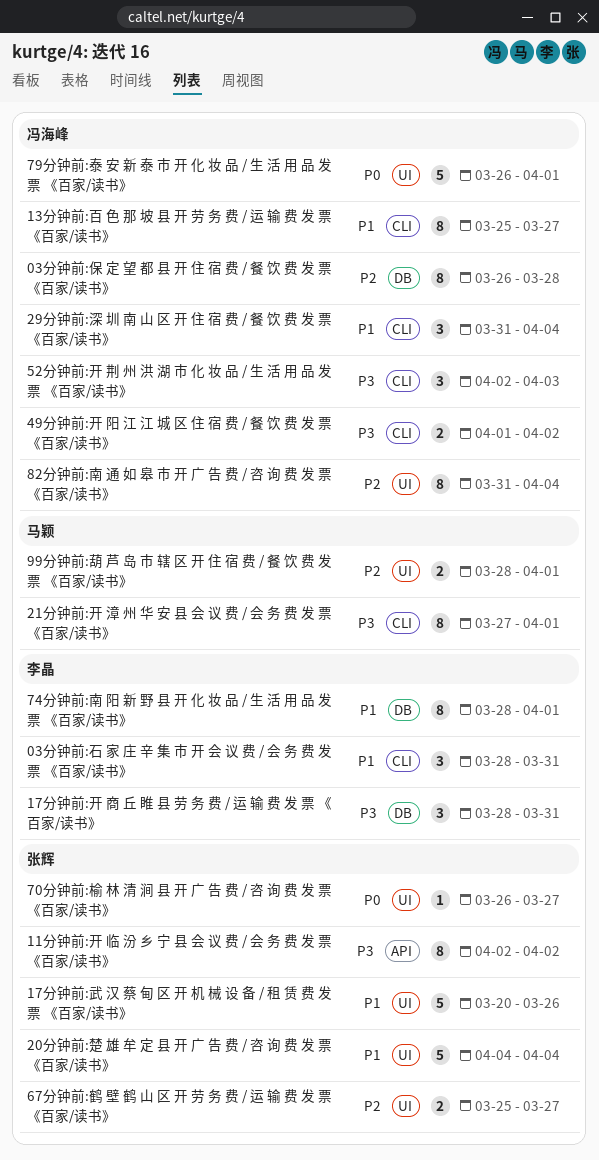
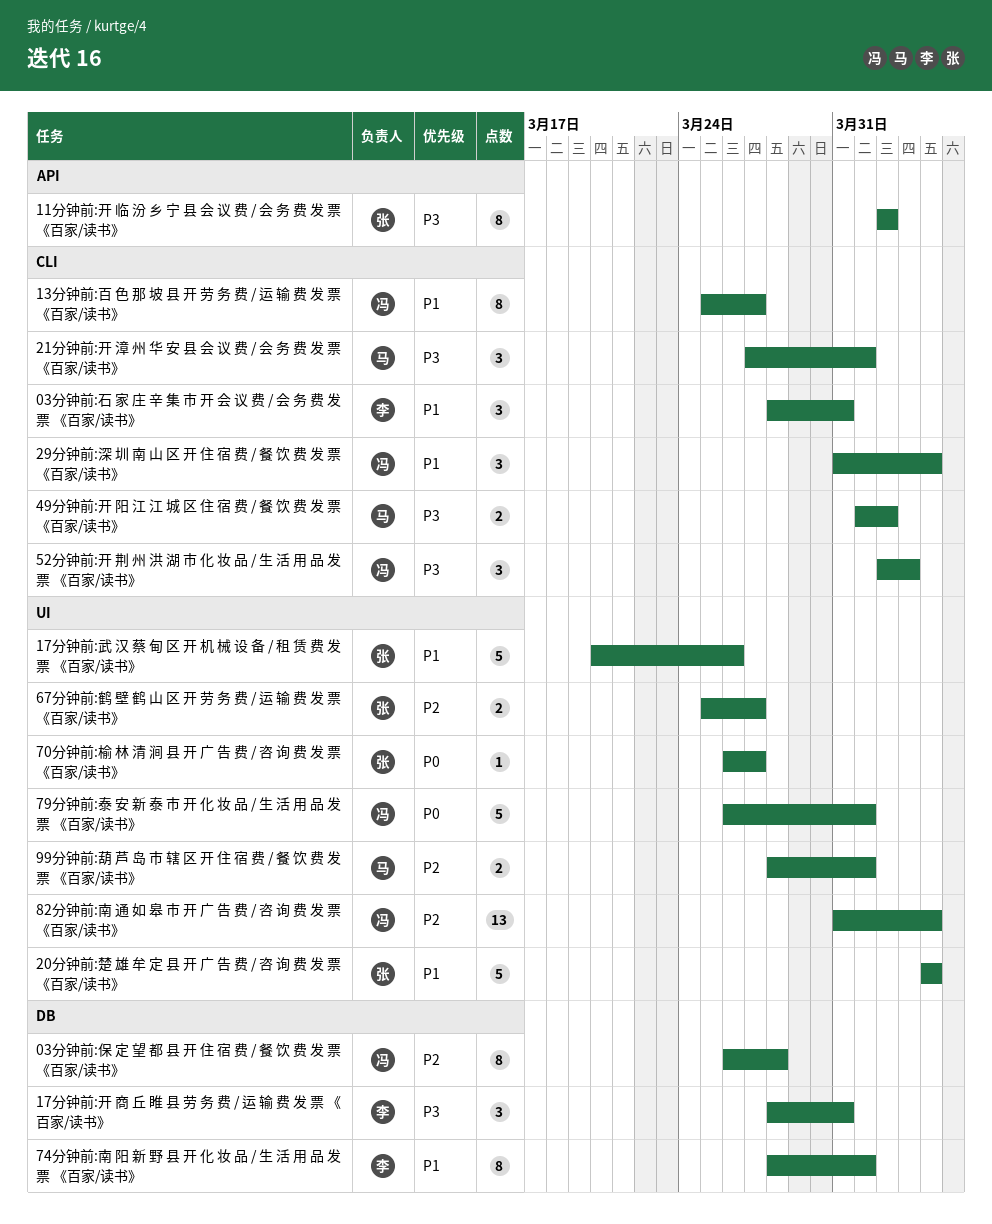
21分钟前:开 漳 州 华 安 县 会 议 费 / 会 务 费 发 票 《百家/读书》, estimate: 8 -> 3
49分钟前:开 阳 江 江 城 区 住 宿 费 / 餐 饮 费 发 票 《百家/读书》, owner: 冯海峰 -> 马颖
82分钟前:南 通 如 皋 市 开 广 告 费 / 咨 询 费 发 票 《百家/读书》, estimate: 8 -> 13

